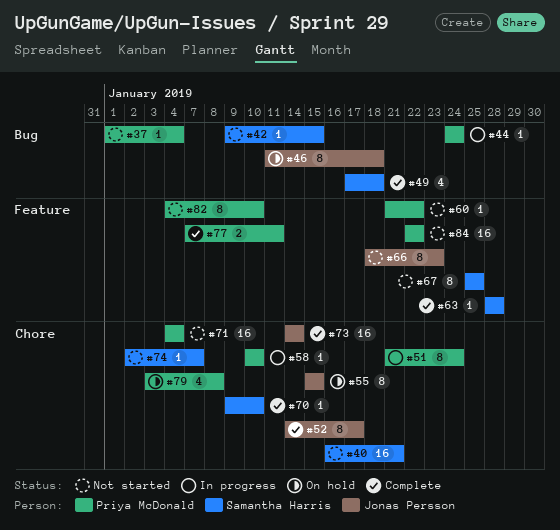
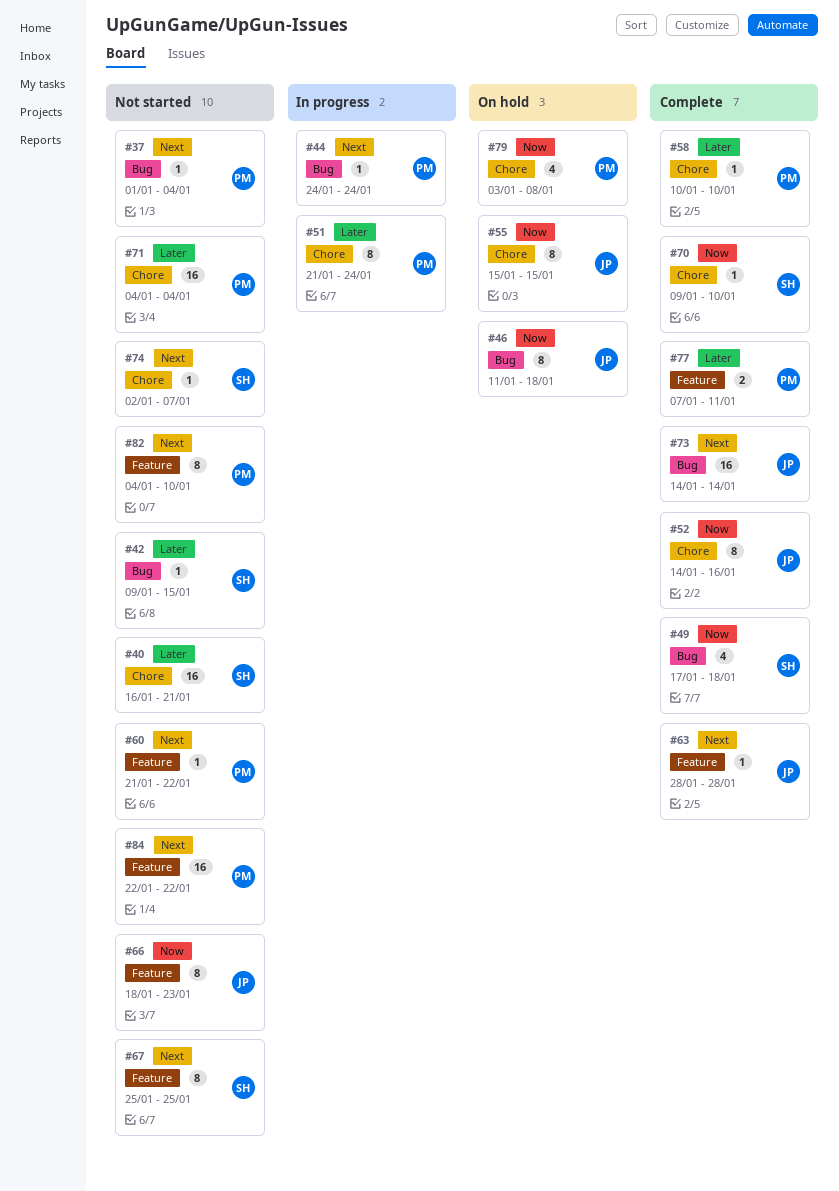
#52, due: Jan 17 -> Jan 16
#58, status: In progress -> Complete
#63, owner: Samantha Harris -> Jonas Persson
#73, label: Chore -> Bug

